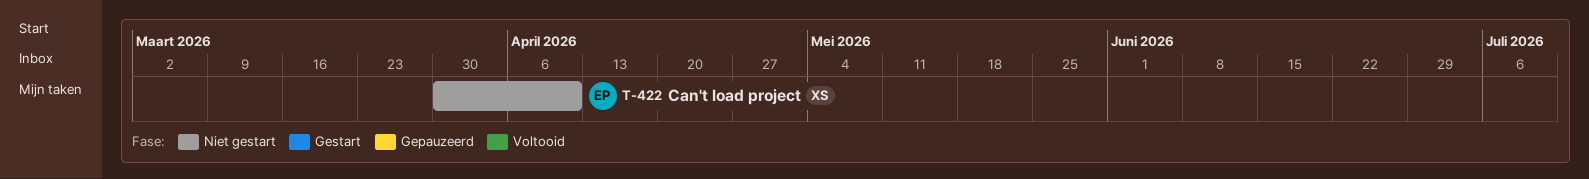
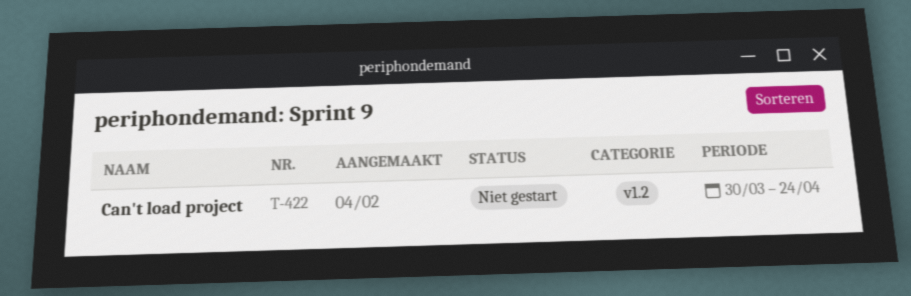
T-422, due: Apr 10 -> Apr 24

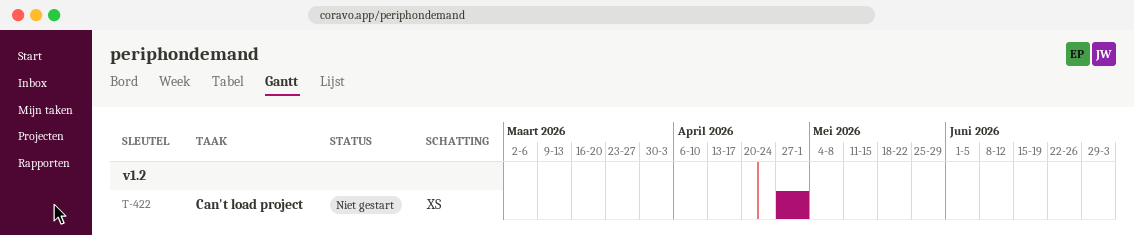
T-422, start: Mar 30 -> Apr 27
T-422, due: Apr 24 -> May 1

